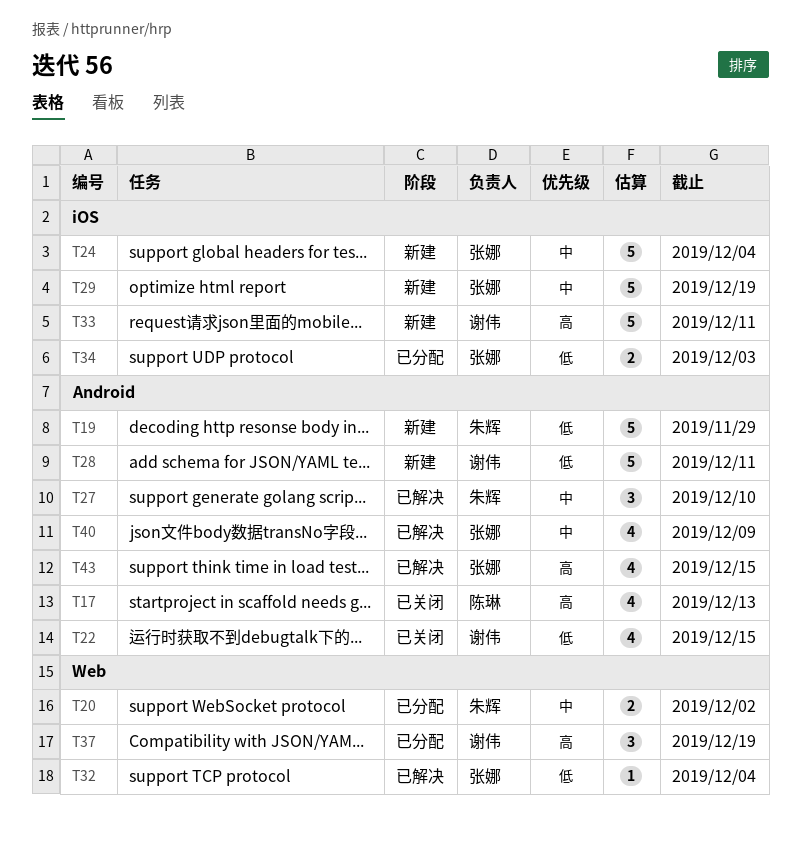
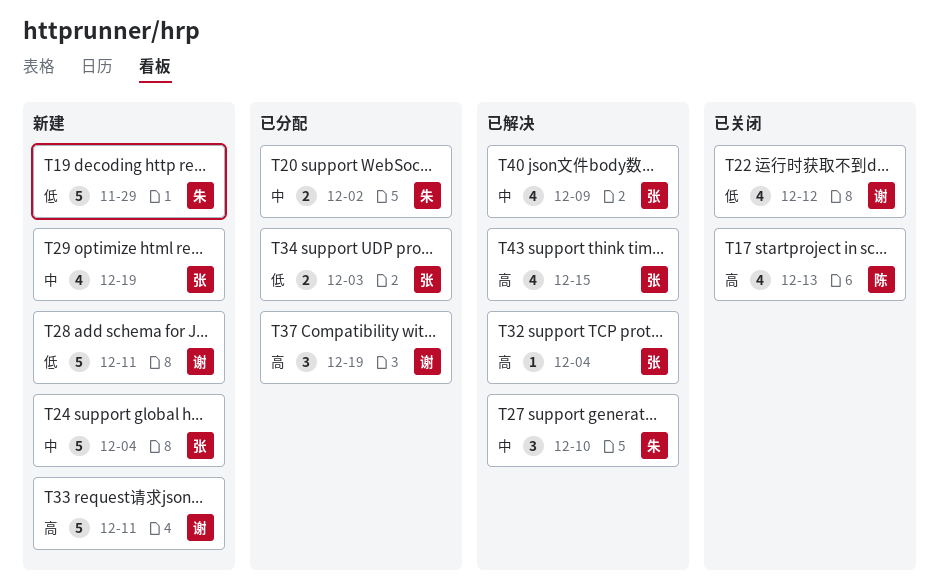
T22, due: Dec 15 -> Dec 12
T29, estimate: 5 -> 4
T32, priority: 低 -> 高

